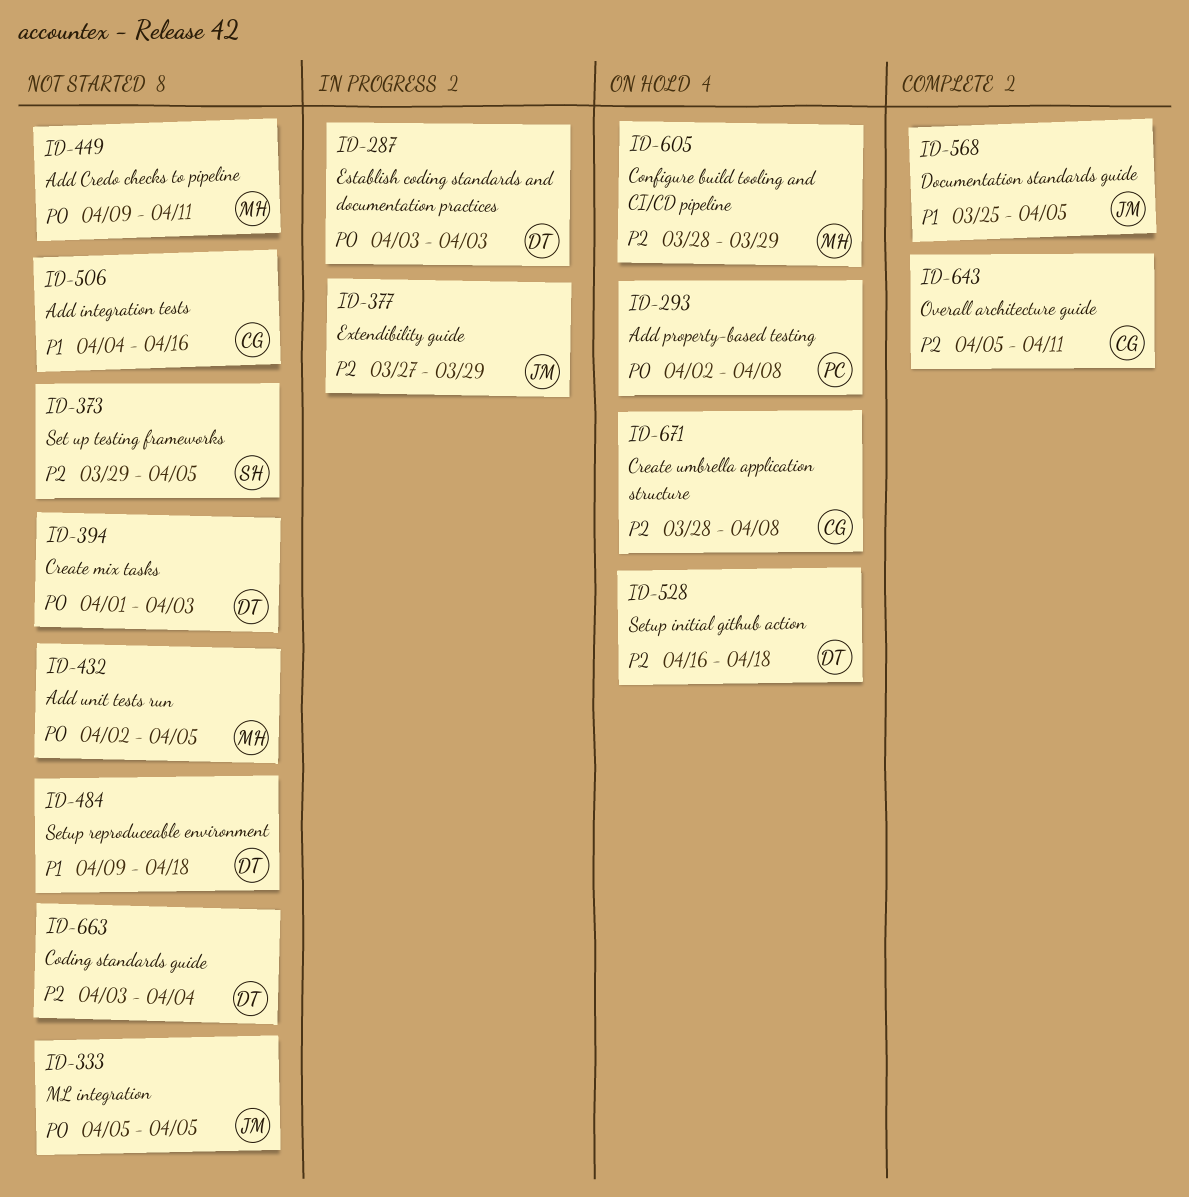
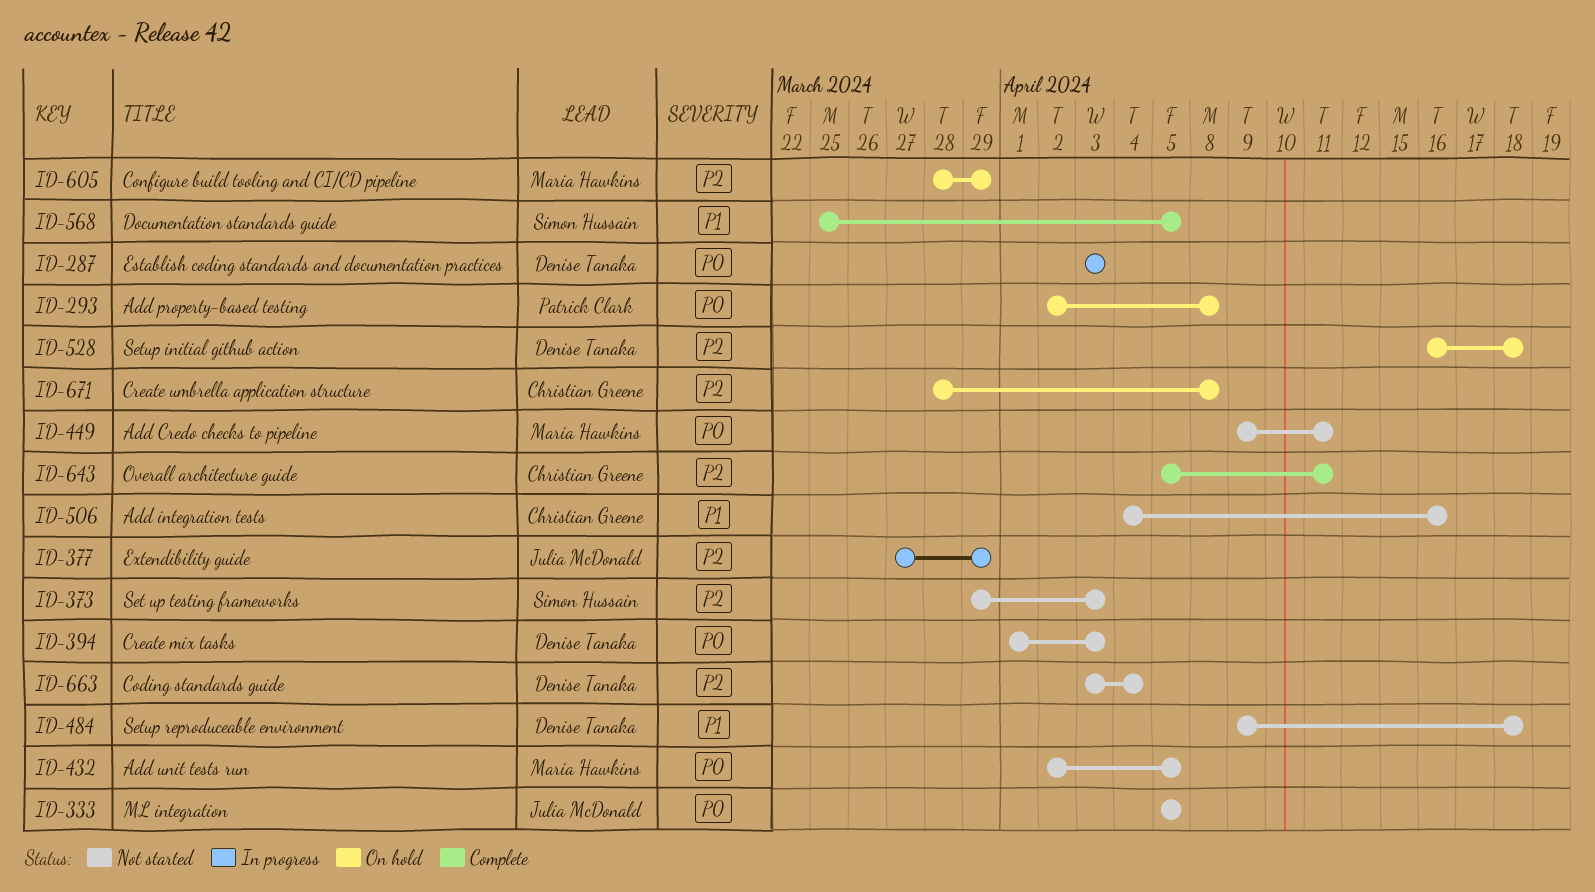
ID-373, due: Apr 5 -> Apr 3
ID-568, owner: Julia McDonald -> Simon Hussain

